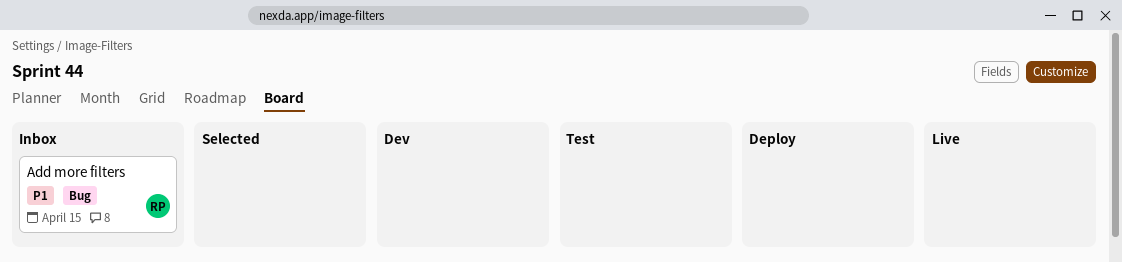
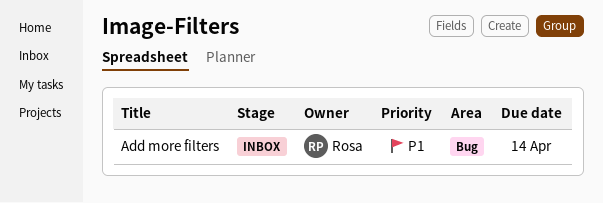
Add more filters, due: Apr 15 -> Apr 14

